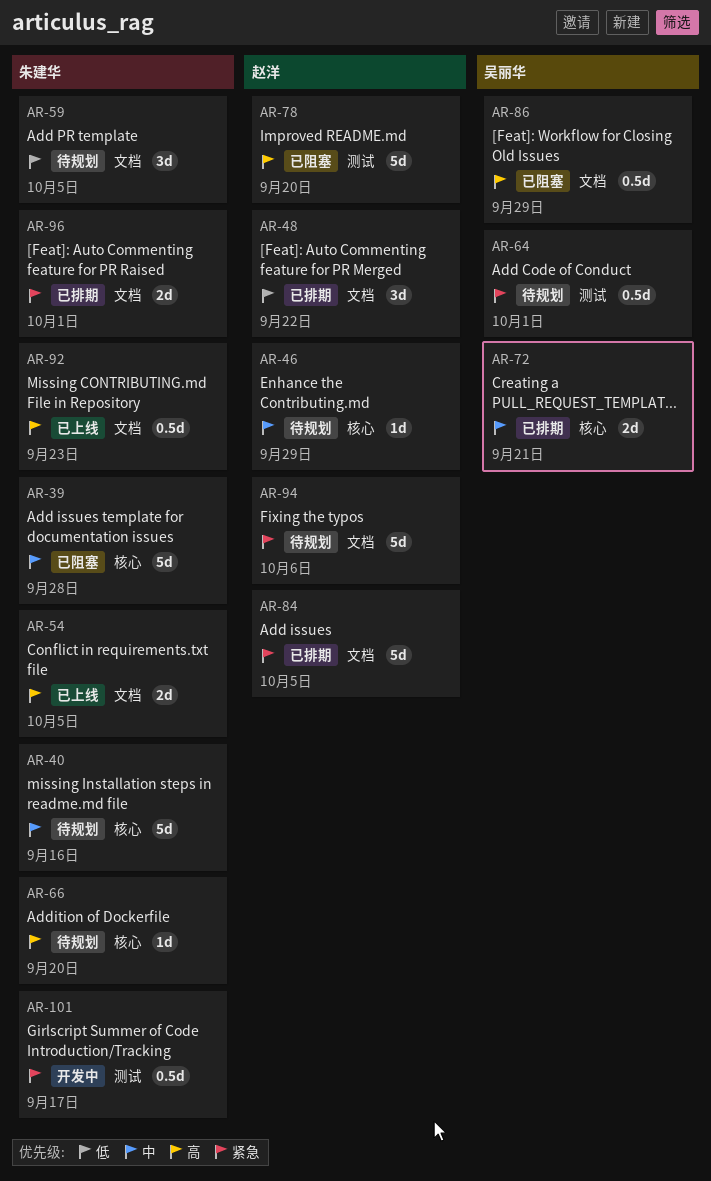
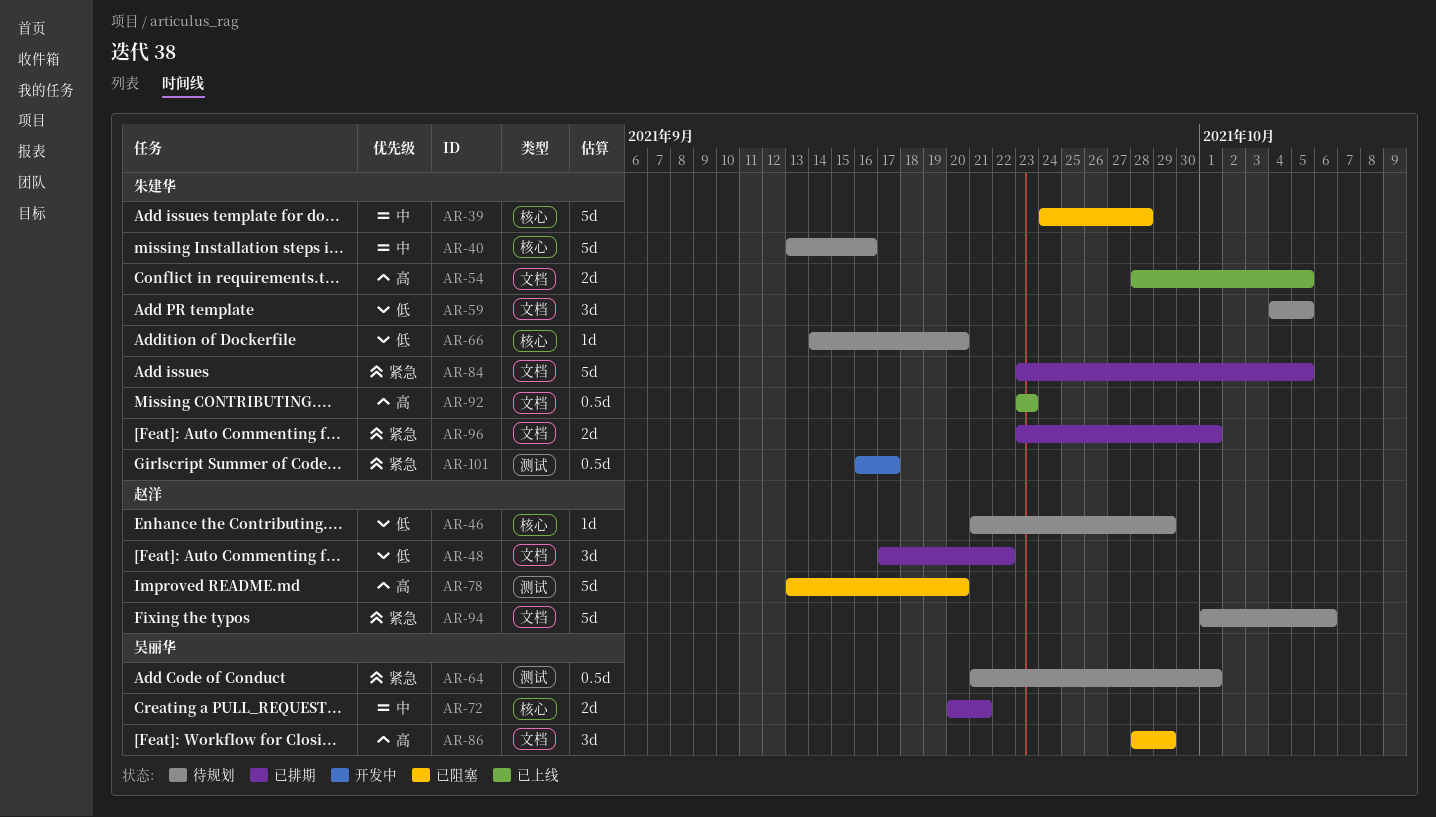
AR-46, priority: 中 -> 低
AR-66, priority: 高 -> 低
AR-84, owner: 赵洋 -> 朱建华
AR-86, estimate: 0.5d -> 3d

